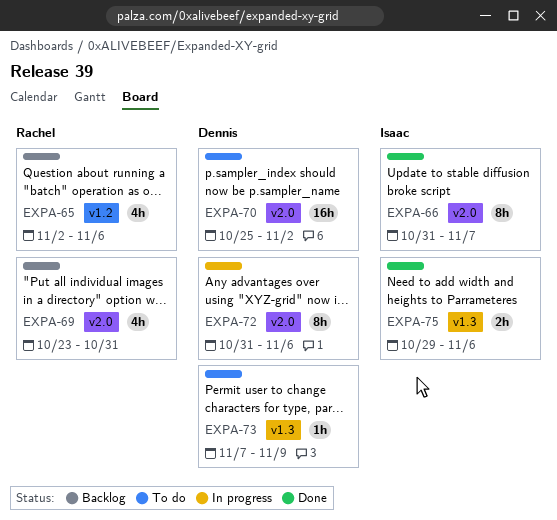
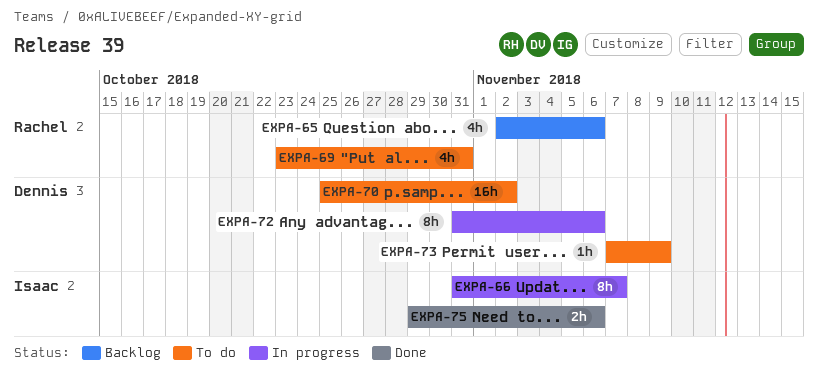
EXPA-66, status: Done -> In progress
EXPA-69, status: Backlog -> To do

